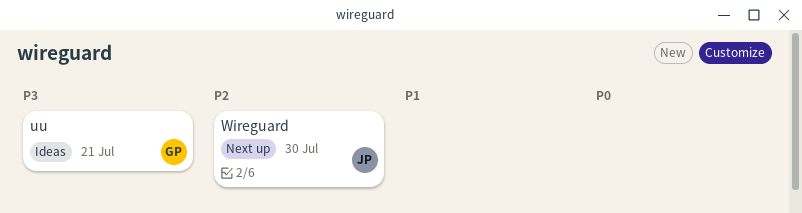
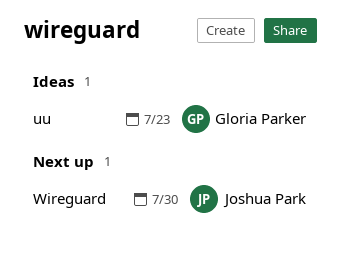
uu, due: Jul 21 -> Jul 23

